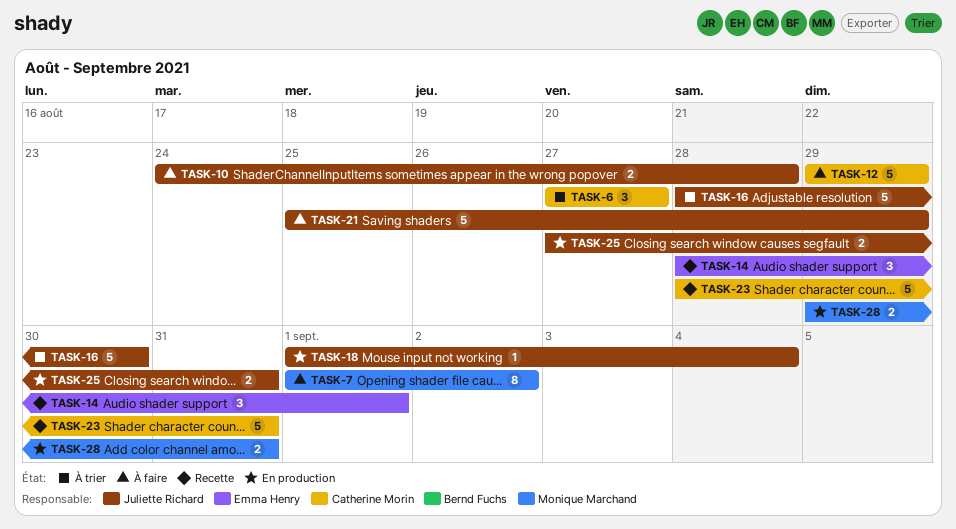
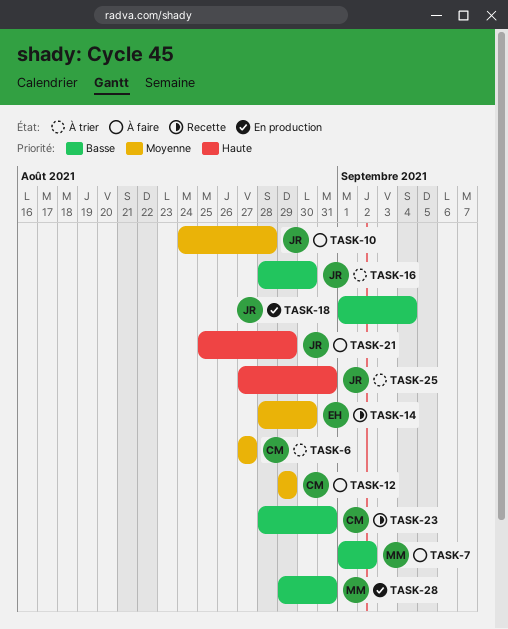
TASK-14, due: Sep 1 -> Aug 30
TASK-25, status: En production -> À trier

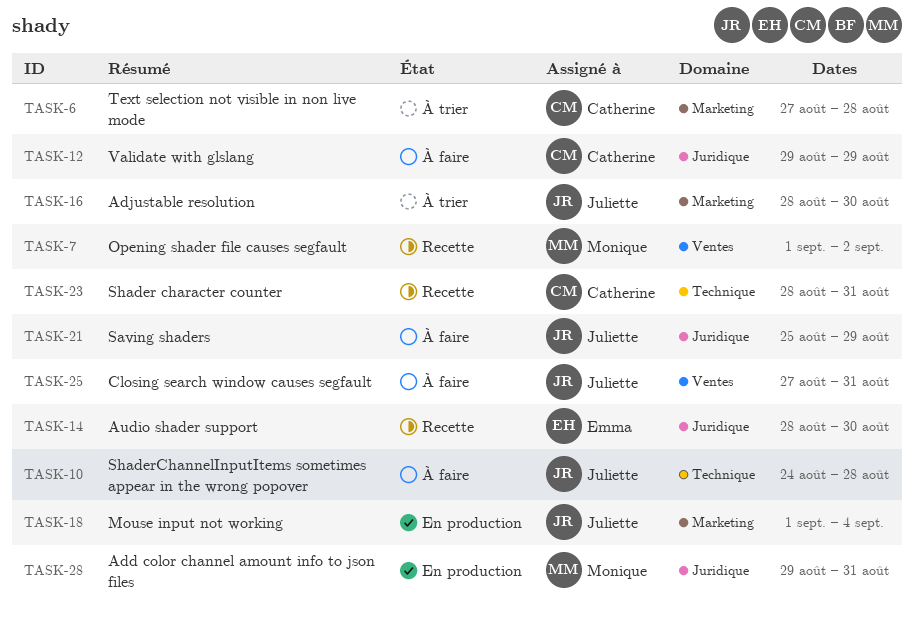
TASK-6, due: Aug 27 -> Aug 28
TASK-7, status: À faire -> Recette
TASK-25, status: À trier -> À faire

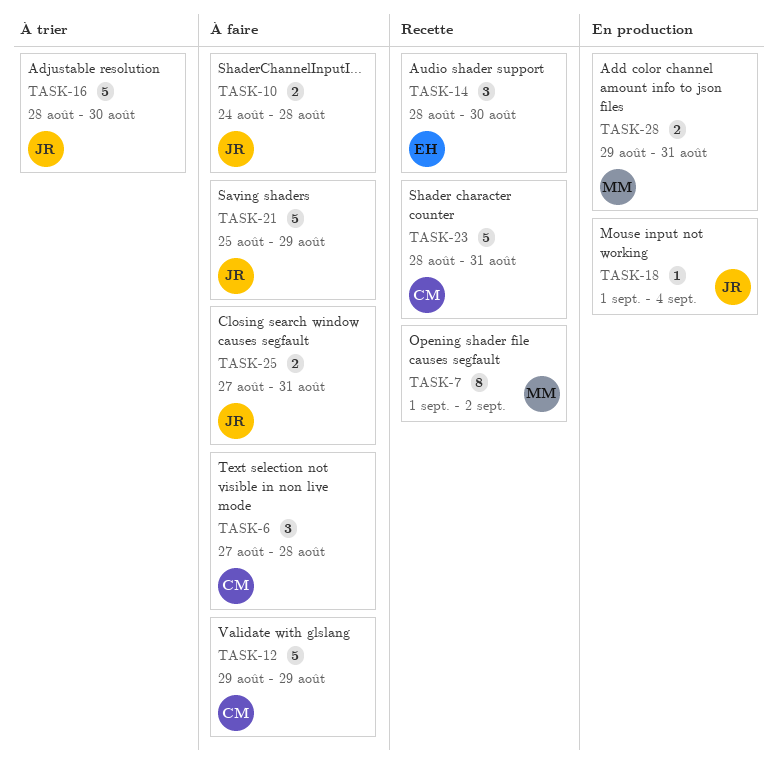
TASK-6, status: À trier -> À faire

